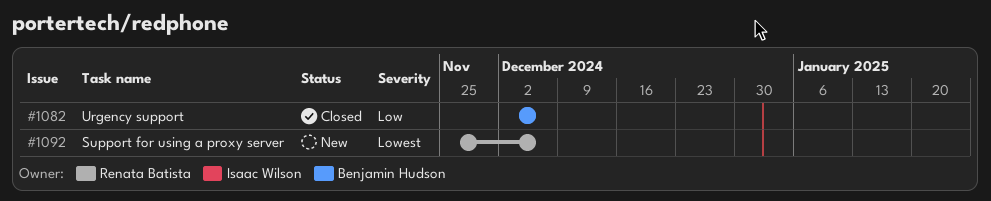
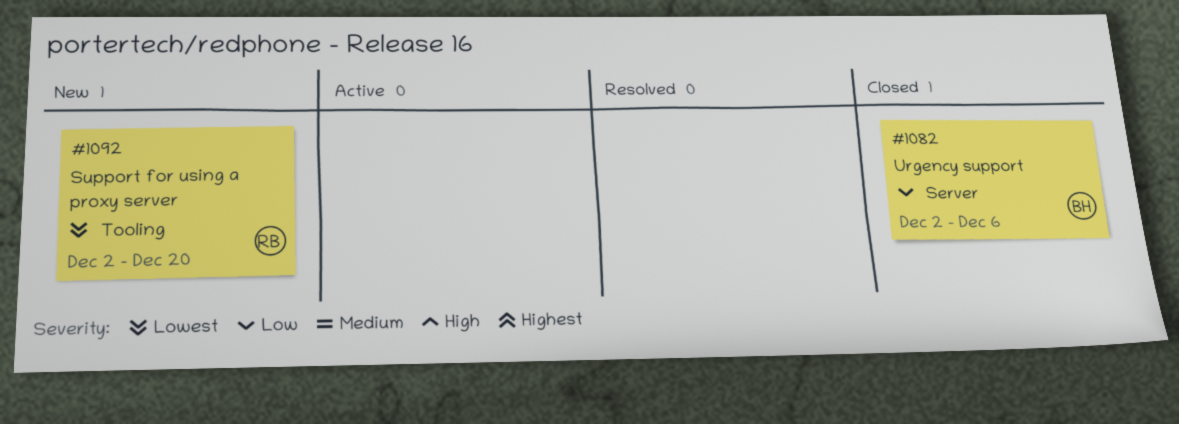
#1092, start: Nov 25 -> Dec 2
#1092, due: Dec 6 -> Dec 20

